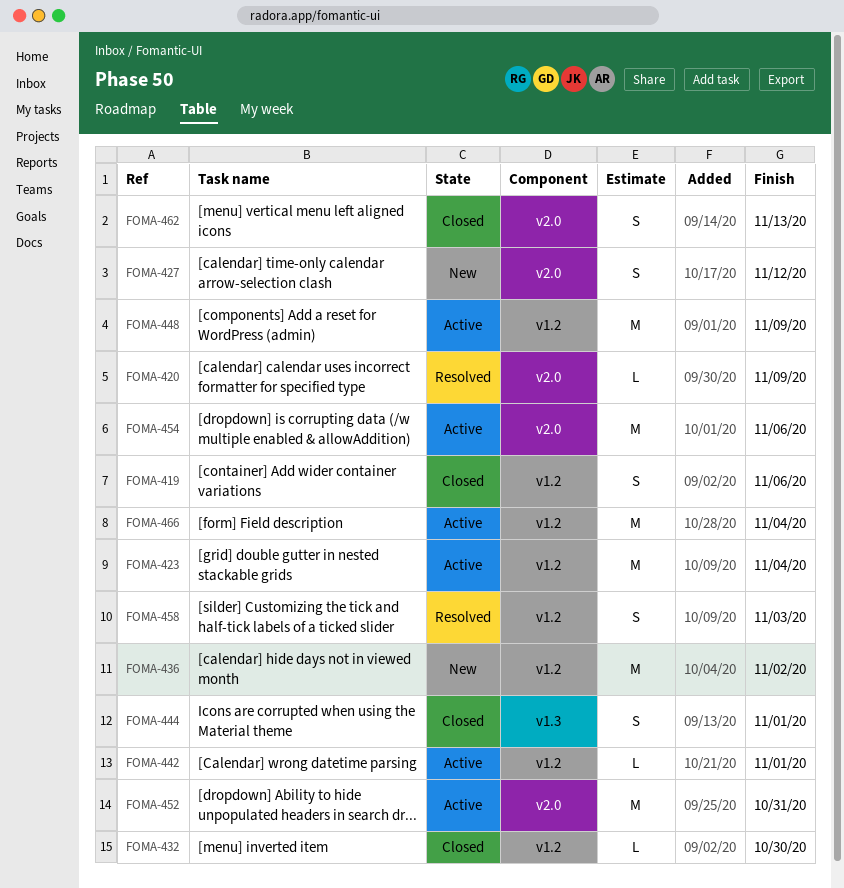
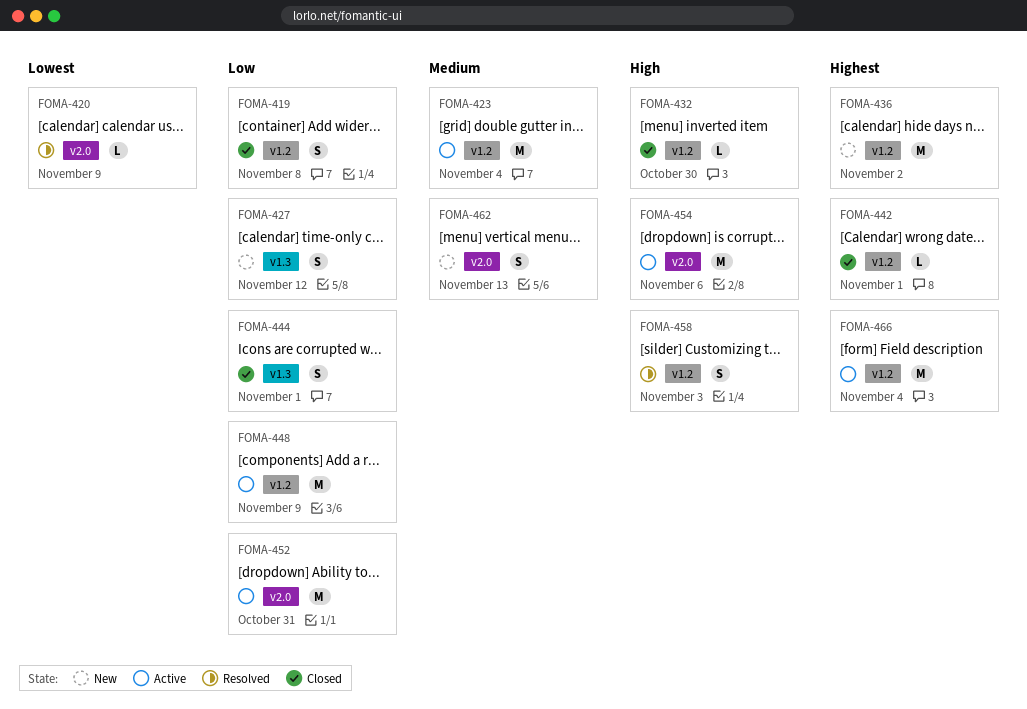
FOMA-419, due: Nov 6 -> Nov 8
FOMA-427, label: v2.0 -> v1.3
FOMA-442, status: Active -> Closed
FOMA-462, status: Closed -> New

